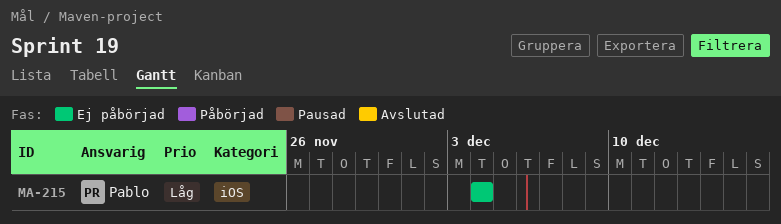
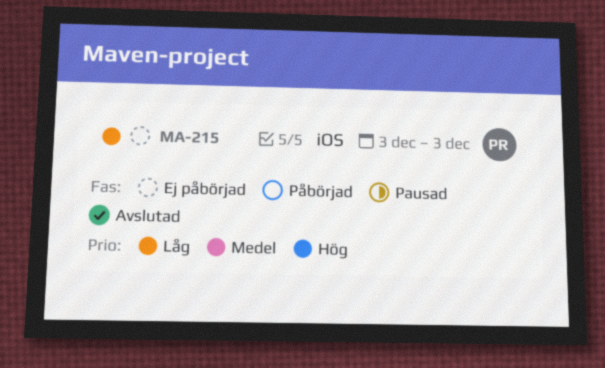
MA-215, start: Dec 4 -> Dec 3
MA-215, due: Dec 4 -> Dec 3

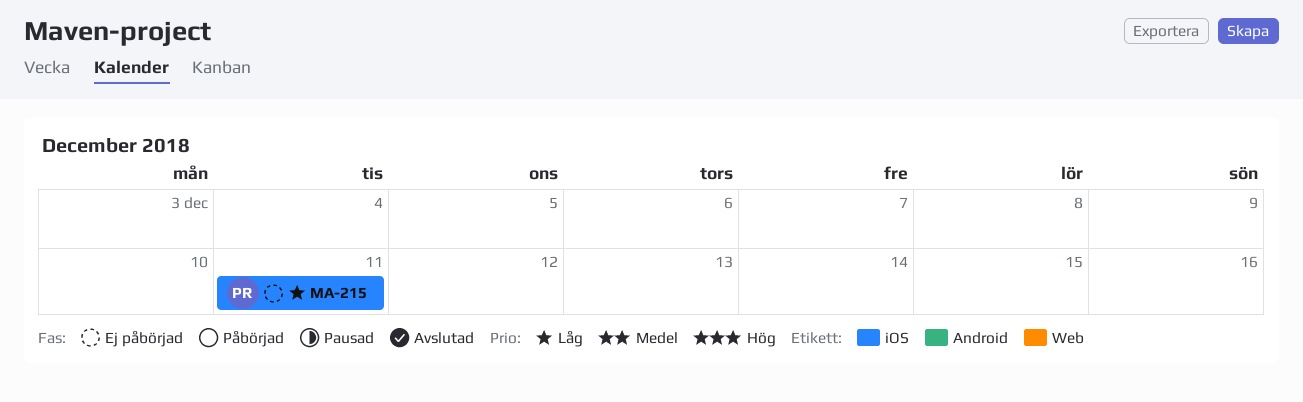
MA-215, start: Dec 3 -> Dec 11
MA-215, due: Dec 3 -> Dec 11

